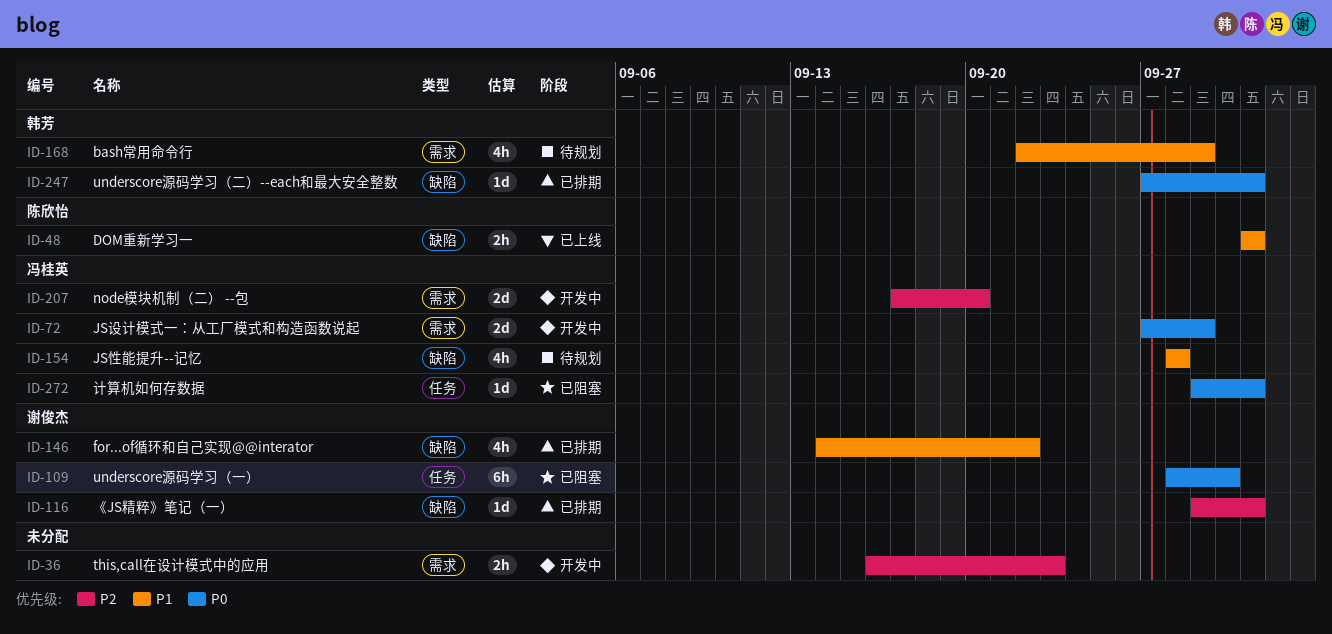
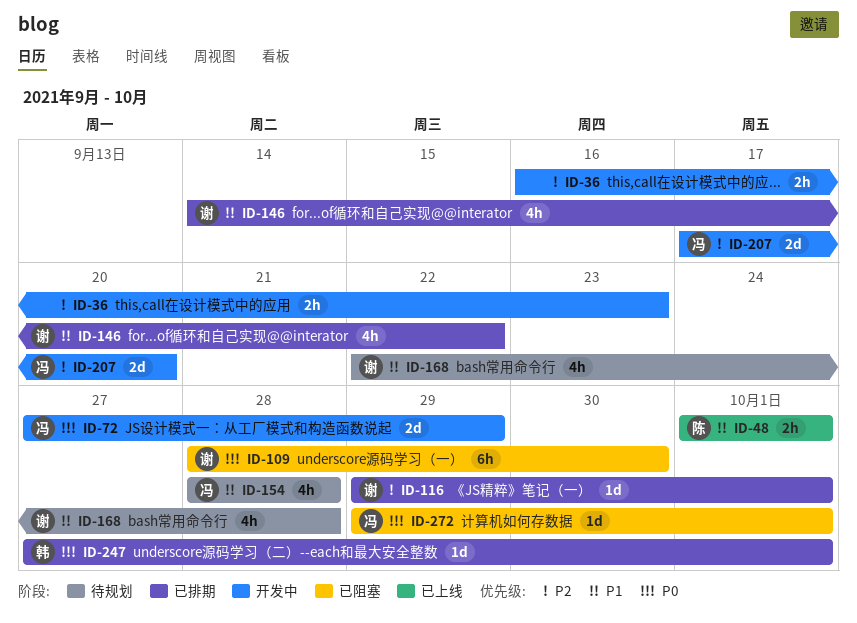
ID-168, owner: 韩芳 -> 谢俊杰
ID-168, due: Sep 29 -> Sep 28

